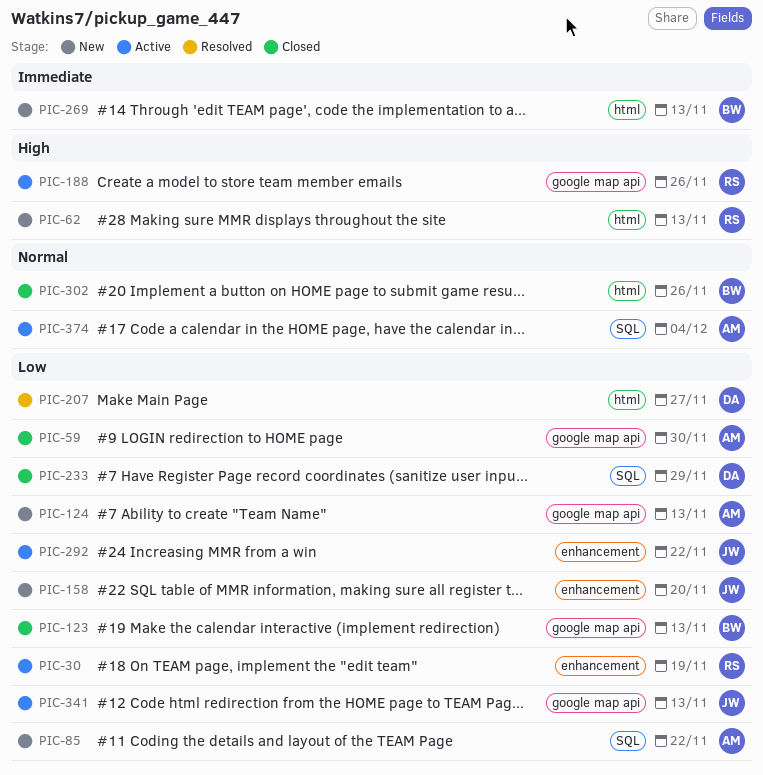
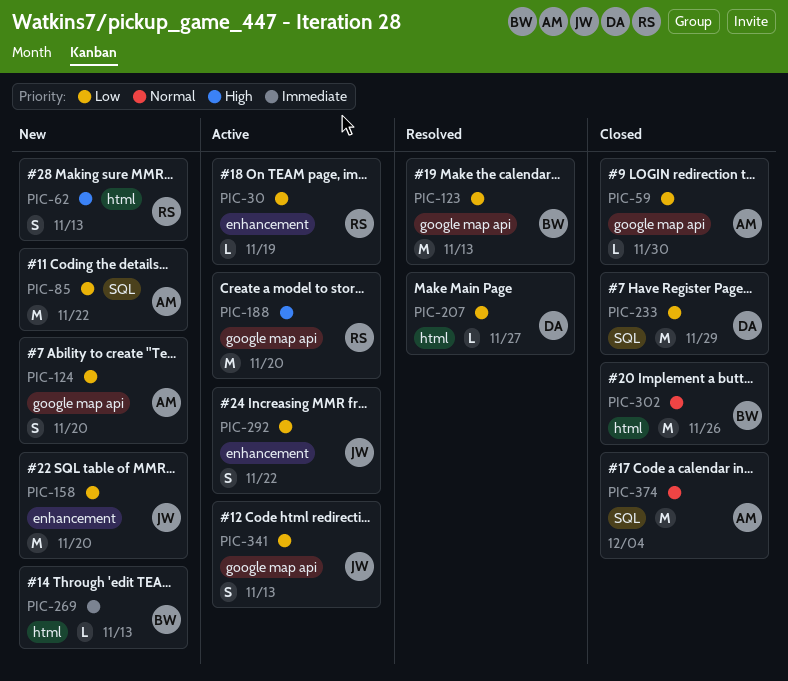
PIC-123, status: Closed -> Resolved
PIC-124, due: Nov 13 -> Nov 20
PIC-188, due: Nov 26 -> Nov 20
PIC-374, status: Active -> Closed

